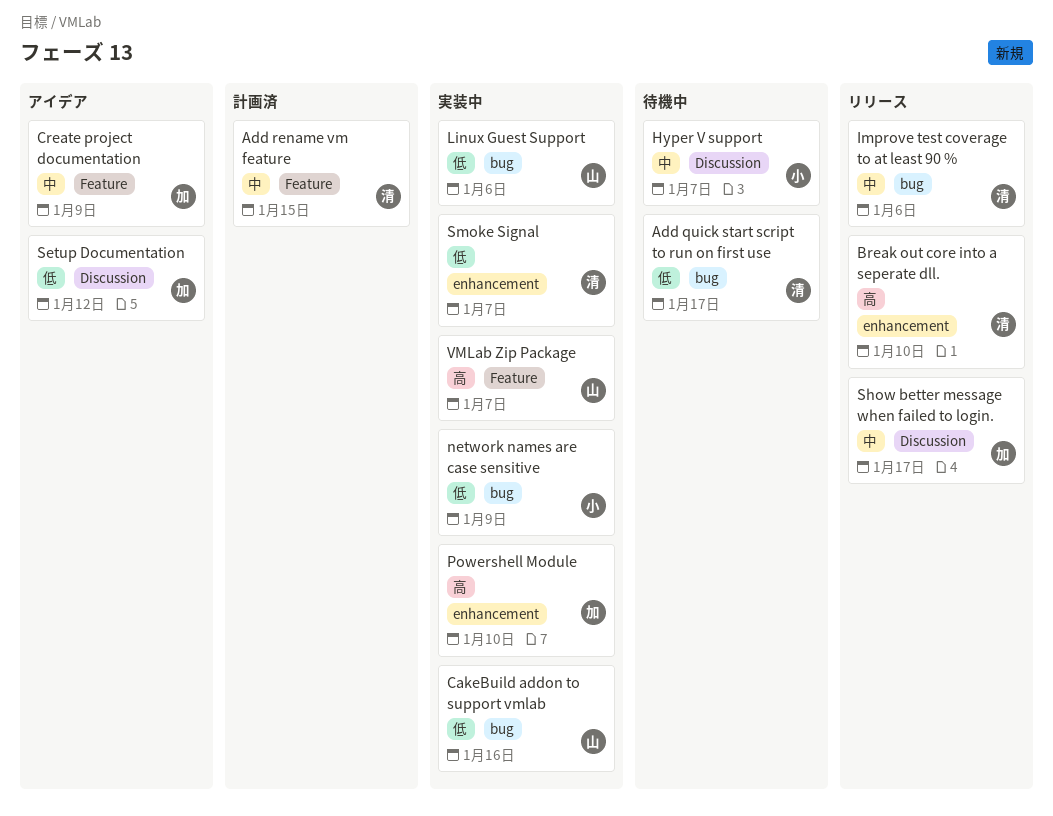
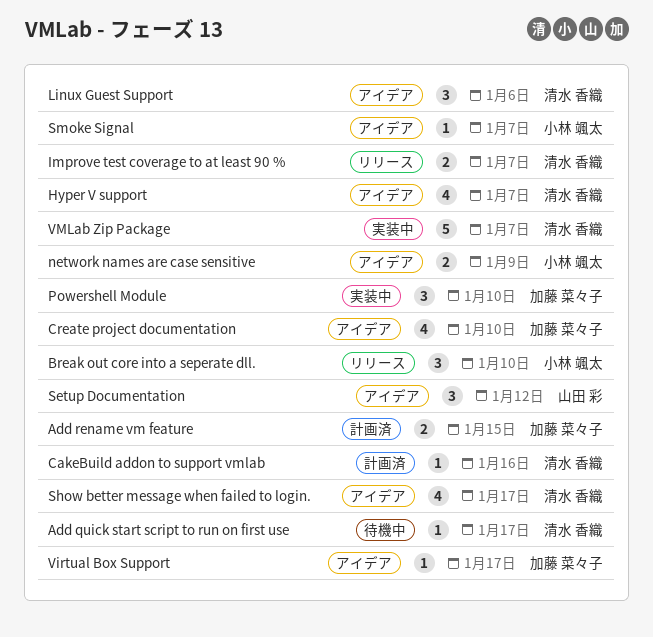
Add rename vm feature, owner: 清水 香織 -> 加藤 菜々子
Break out core into a seperate dll., owner: 清水 香織 -> 小林 颯太
CakeBuild addon to support vmlab, status: 実装中 -> 計画済
CakeBuild addon to support vmlab, owner: 山田 彩 -> 清水 香織
Create project documentation, due: Jan 9 -> Jan 10
Hyper V support, status: 待機中 -> アイデア
Hyper V support, owner: 小林 颯太 -> 清水 香織
Improve test coverage to at least 90 %, due: Jan 6 -> Jan 7
Linux Guest Support, status: 実装中 -> アイデア
Linux Guest Support, owner: 山田 彩 -> 清水 香織
network names are case sensitive, status: 実装中 -> アイデア
Setup Documentation, owner: 加藤 菜々子 -> 山田 彩
Show better message when failed to login., status: リリース -> アイデア
Show better message when failed to login., owner: 加藤 菜々子 -> 清水 香織
Smoke Signal, status: 実装中 -> アイデア
Smoke Signal, owner: 清水 香織 -> 小林 颯太
Virtual Box Support: none -> present
VMLab Zip Package, owner: 山田 彩 -> 清水 香織

